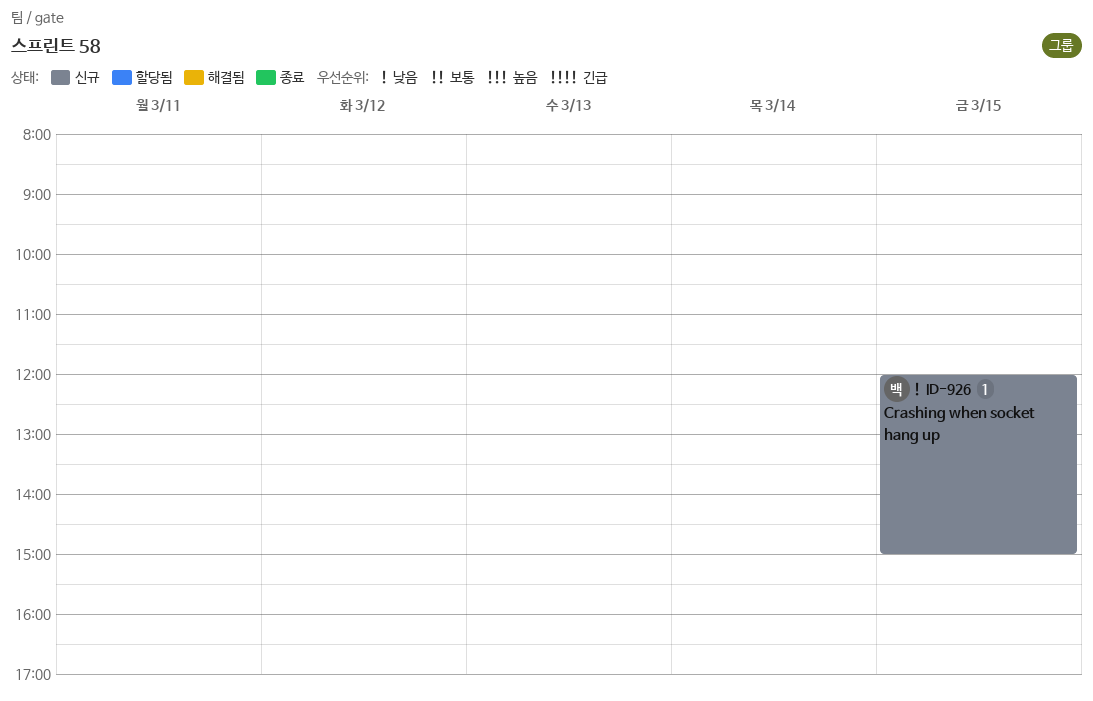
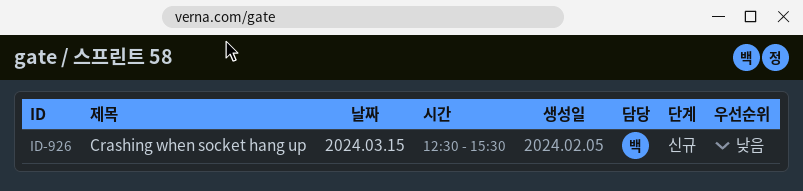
ID-926, begins: 12:00 -> 12:30
ID-926, ends: 15:00 -> 15:30

